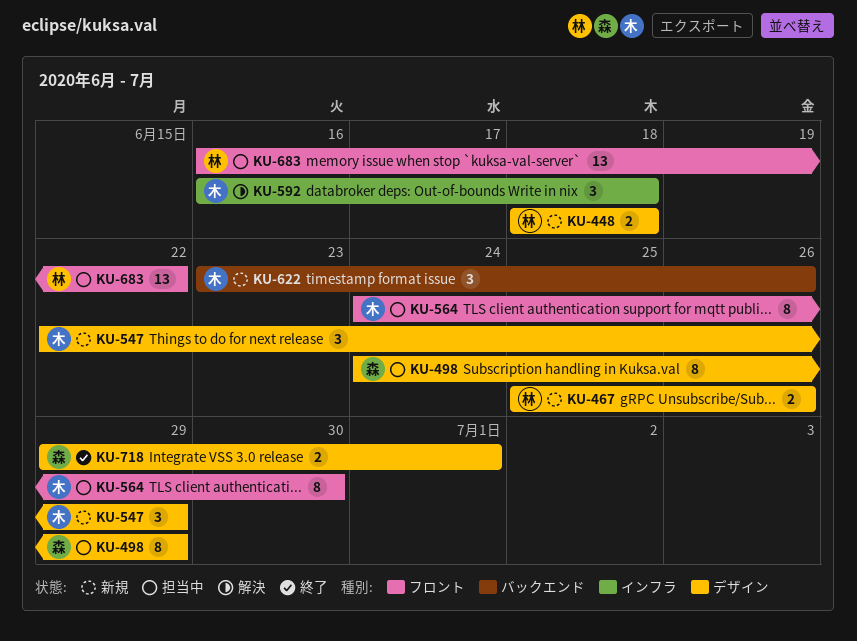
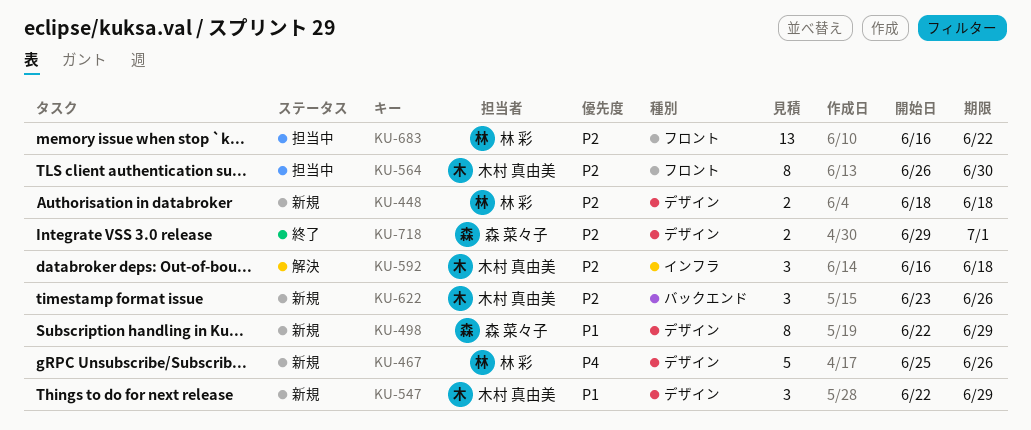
KU-467, estimate: 2 -> 5
KU-498, status: 担当中 -> 新規
KU-498, start: Jun 24 -> Jun 22
KU-564, start: Jun 24 -> Jun 26

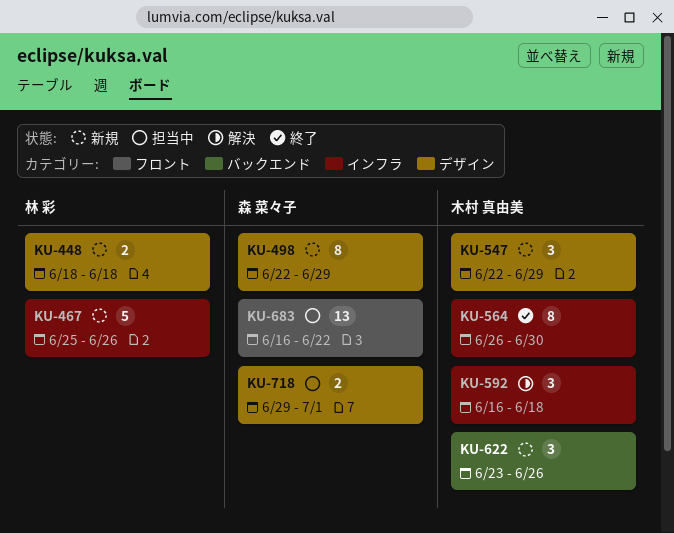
KU-467, label: デザイン -> インフラ
KU-564, status: 担当中 -> 終了
KU-564, label: フロント -> インフラ
KU-683, owner: 林 彩 -> 森 菜々子
KU-718, status: 終了 -> 担当中

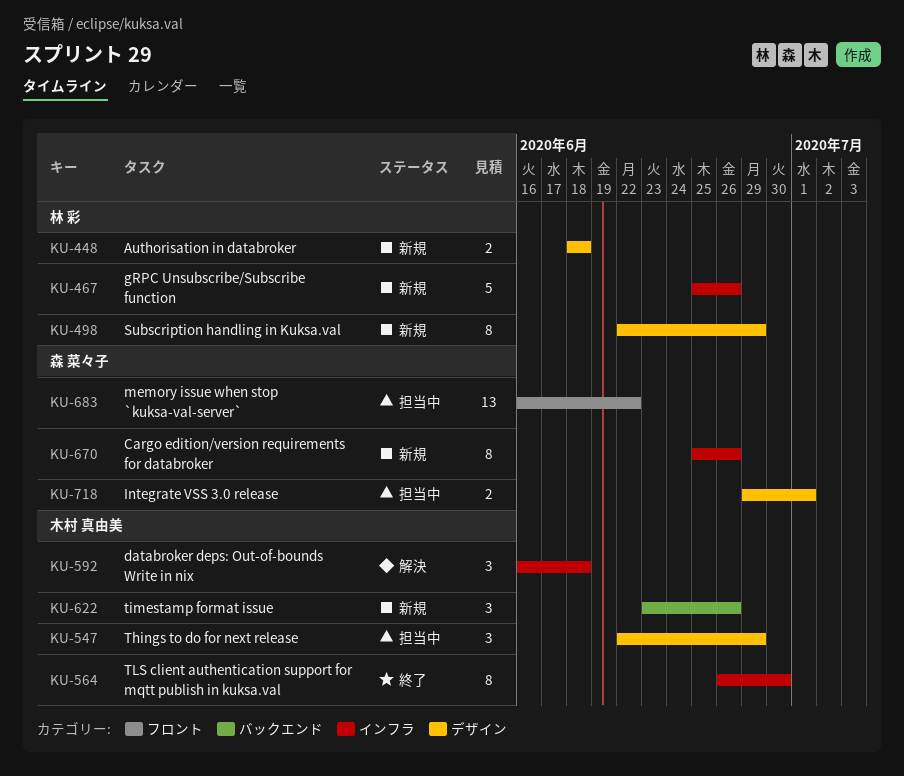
KU-498, owner: 森 菜々子 -> 林 彩
KU-547, status: 新規 -> 担当中
KU-670: none -> present

